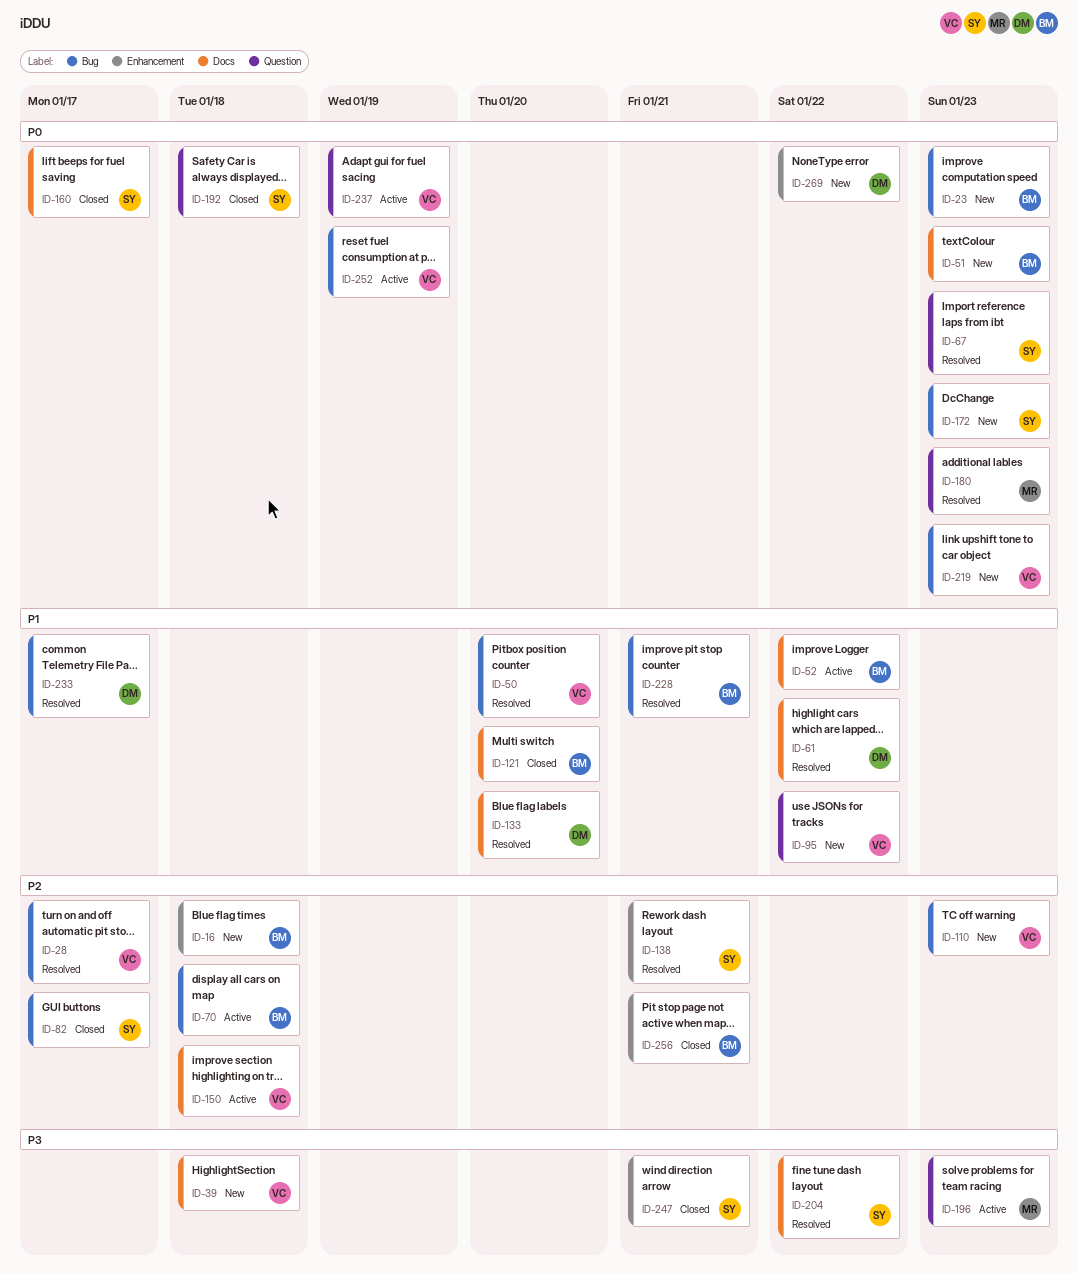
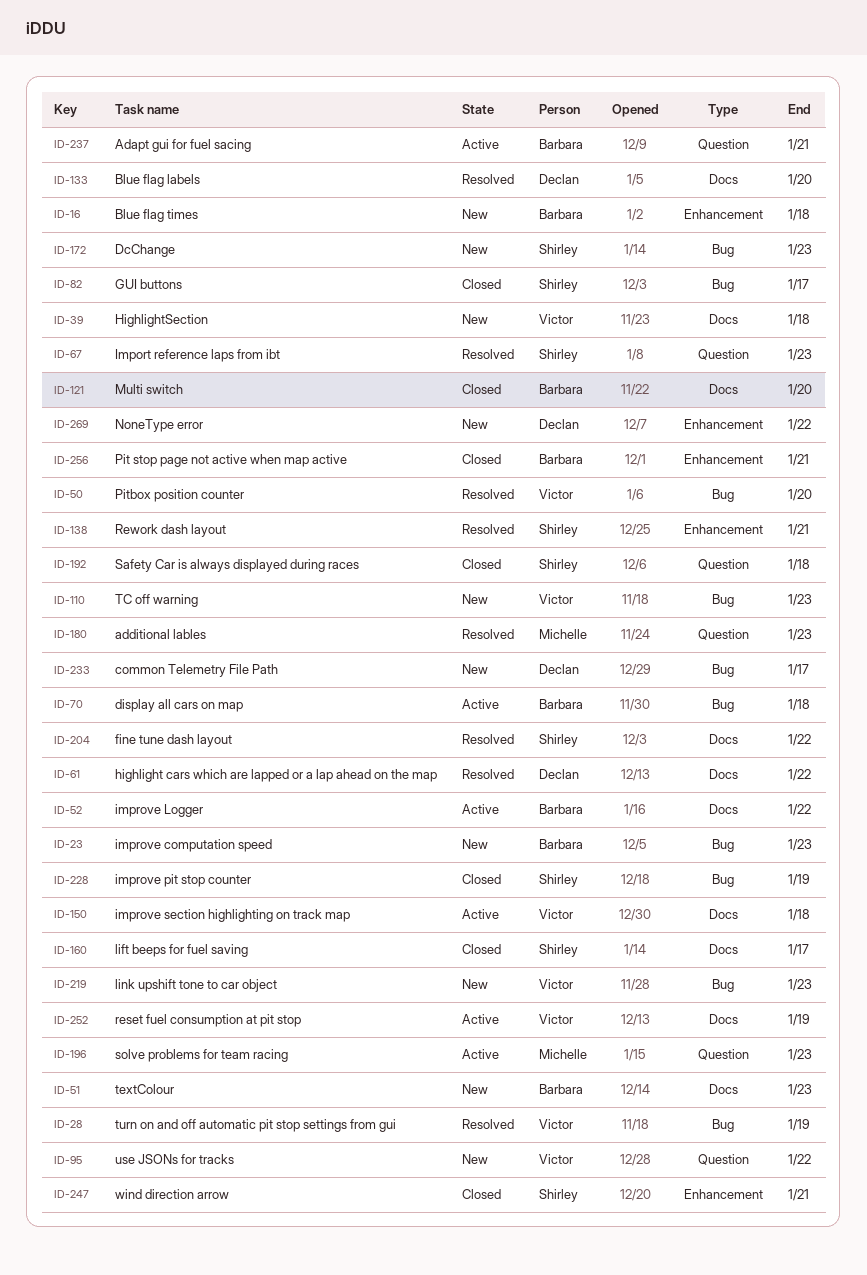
ID-28, due: Jan 17 -> Jan 19
ID-228, status: Resolved -> Closed
ID-228, owner: Barbara -> Shirley
ID-228, due: Jan 21 -> Jan 19
ID-233, status: Resolved -> New
ID-237, owner: Victor -> Barbara
ID-237, due: Jan 19 -> Jan 21
ID-252, label: Bug -> Docs

